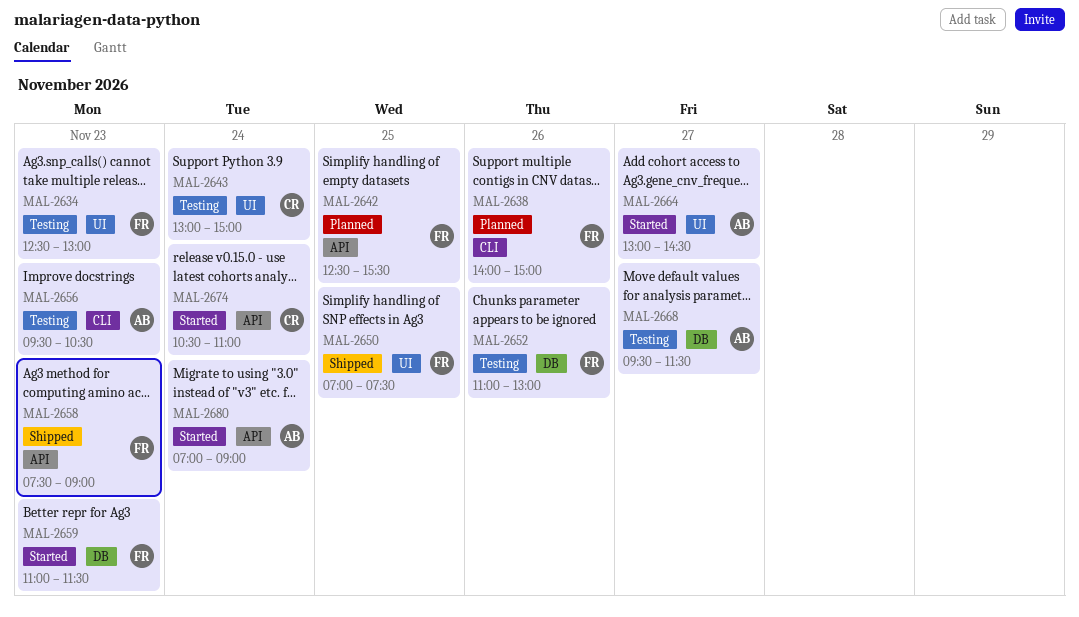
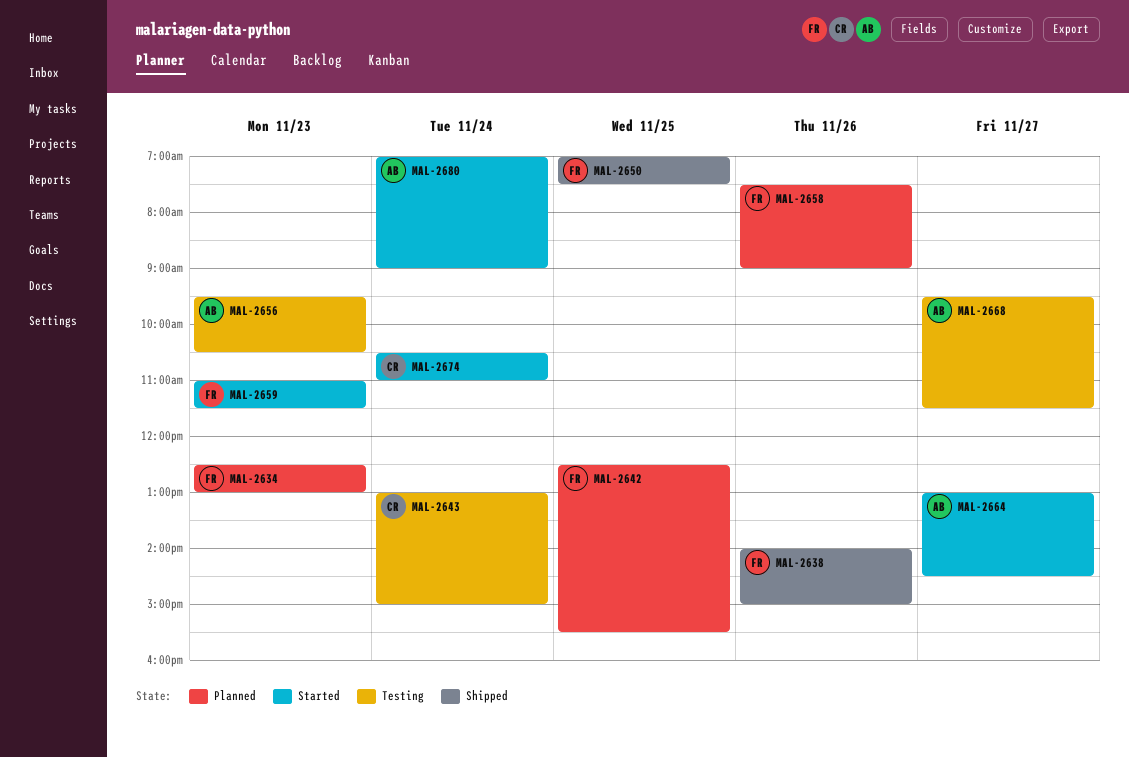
MAL-2634, status: Testing -> Planned
MAL-2638, status: Planned -> Shipped
MAL-2652: present -> none
MAL-2658, status: Shipped -> Planned
MAL-2658, day: Nov 23 -> Nov 26

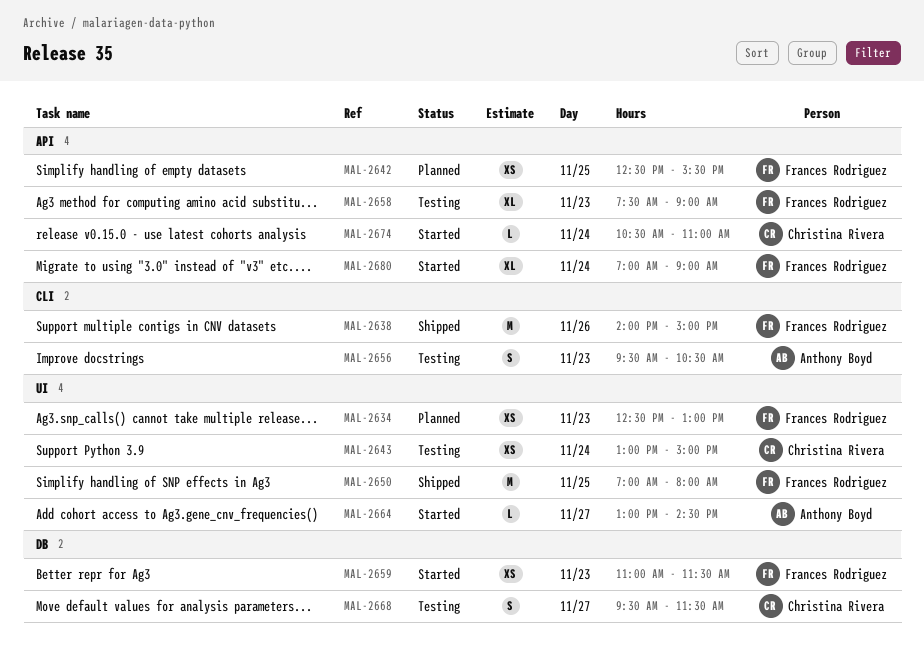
MAL-2650, ends: 07:30 -> 08:00
MAL-2658, status: Planned -> Testing
MAL-2658, day: Nov 26 -> Nov 23
MAL-2668, owner: Anthony Boyd -> Christina Rivera
MAL-2680, owner: Anthony Boyd -> Frances Rodriguez

